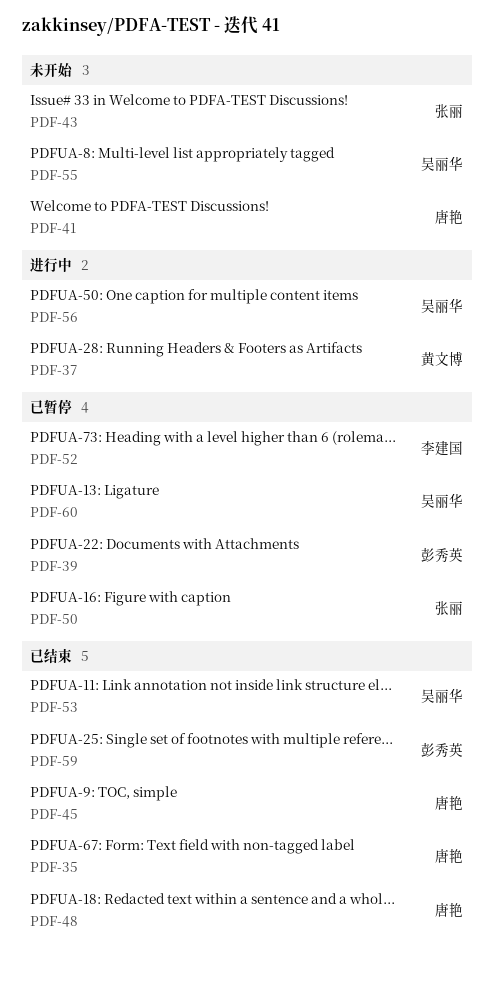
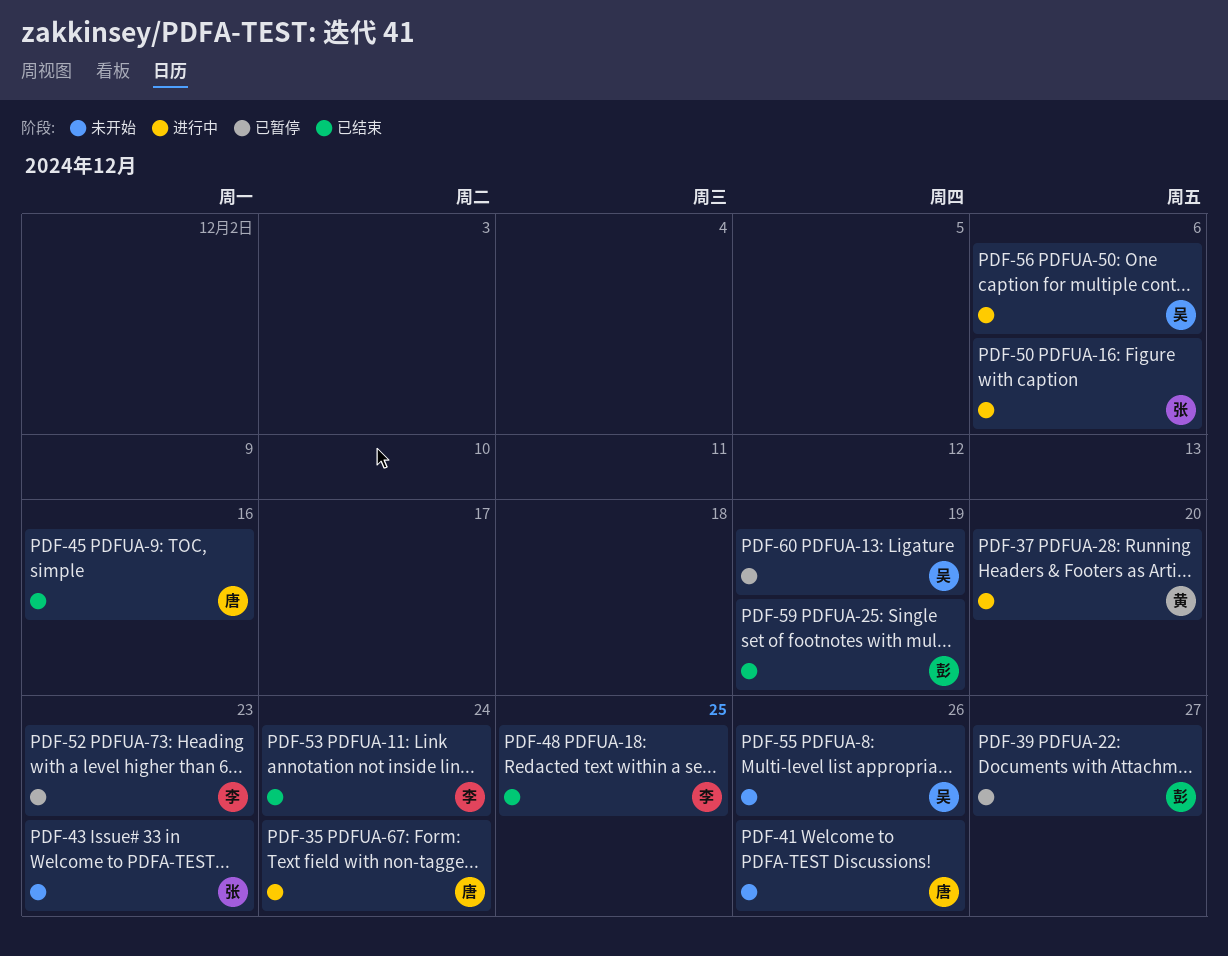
PDF-35, status: 已结束 -> 进行中
PDF-48, owner: 唐艳 -> 李建国
PDF-50, status: 已暂停 -> 进行中
PDF-53, owner: 吴丽华 -> 李建国

